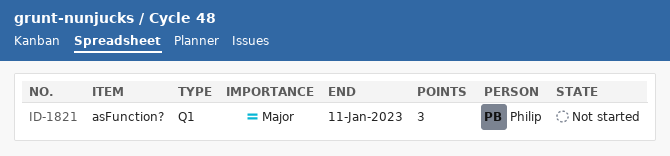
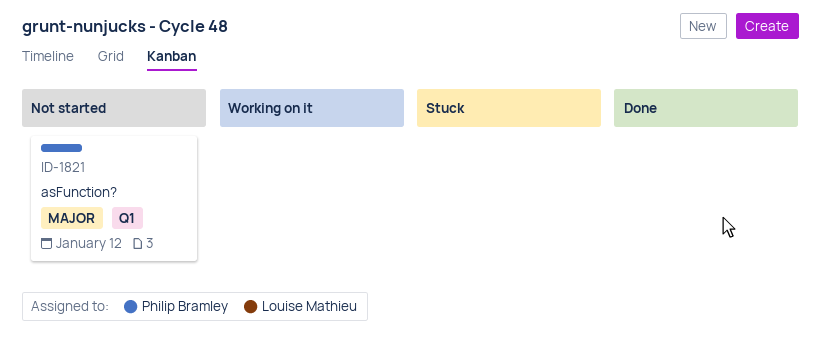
ID-1821, due: Jan 11 -> Jan 12

